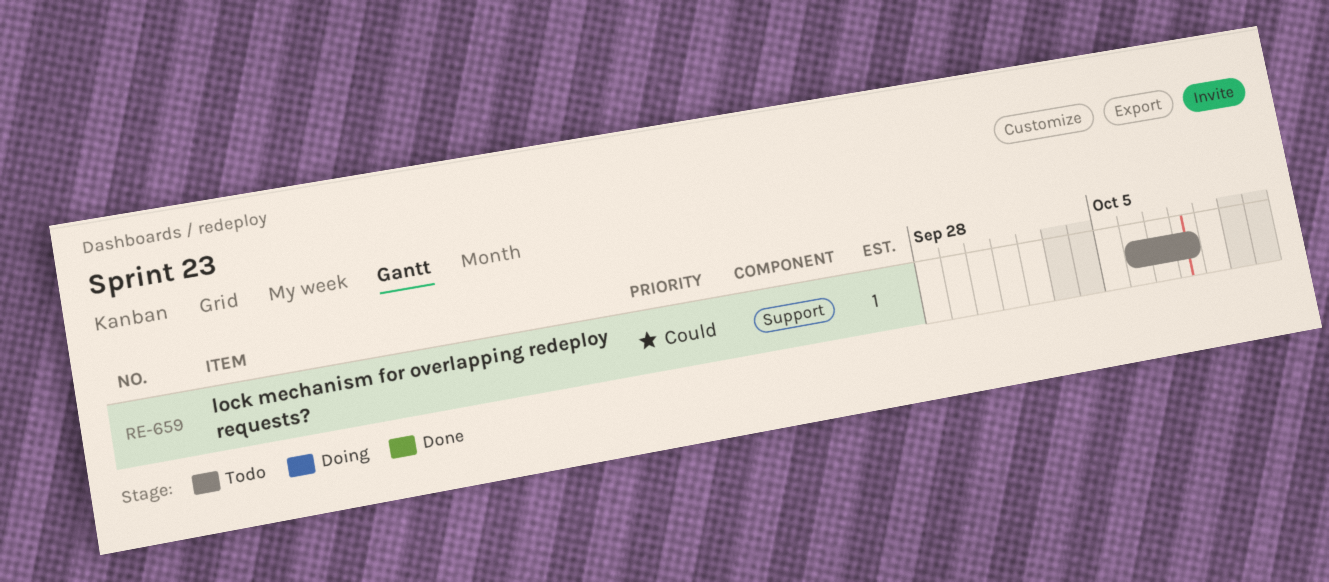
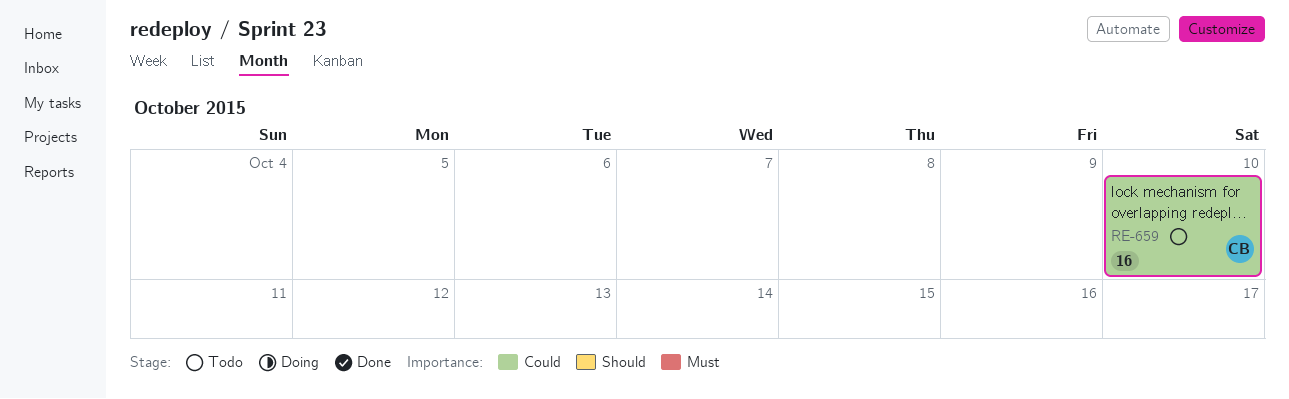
RE-659, estimate: 1 -> 16
RE-659, due: Oct 8 -> Oct 10

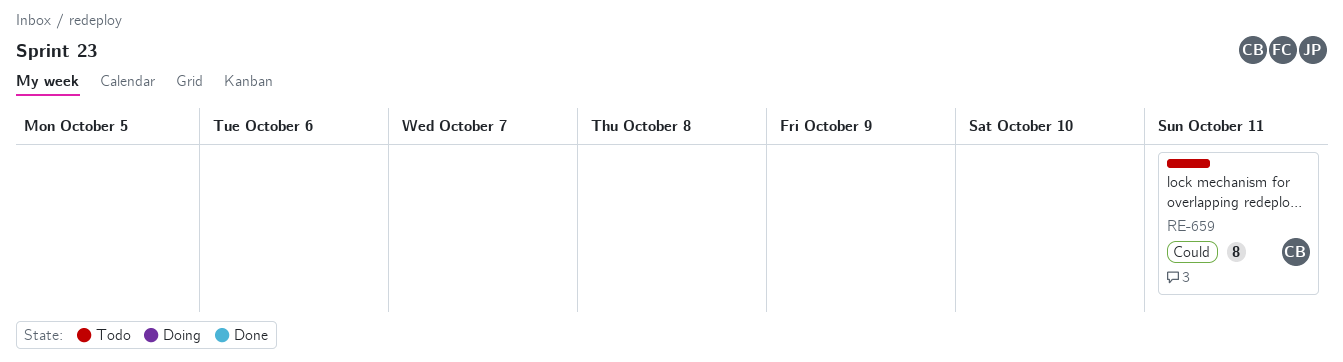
RE-659, estimate: 16 -> 8
RE-659, due: Oct 10 -> Oct 11

